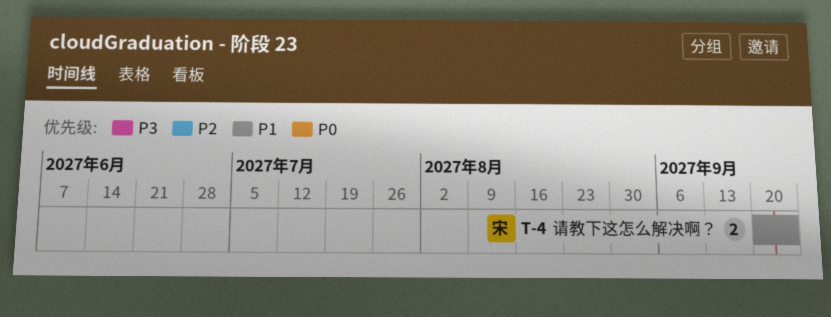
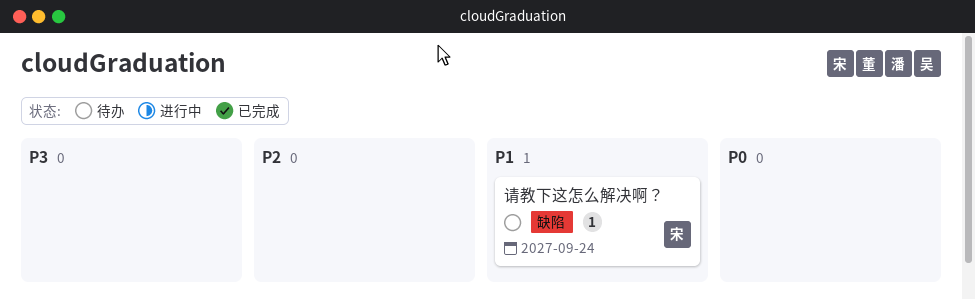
请教下这怎么解决啊？, estimate: 2 -> 1

